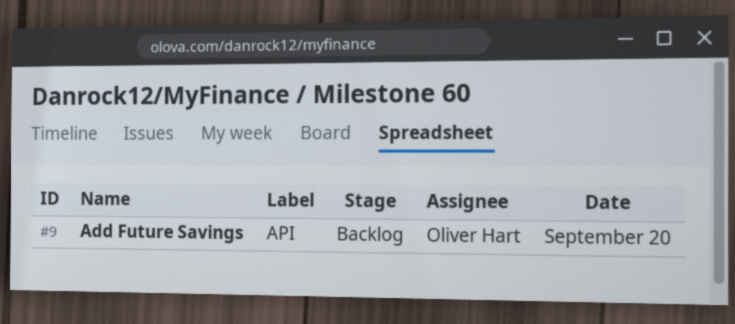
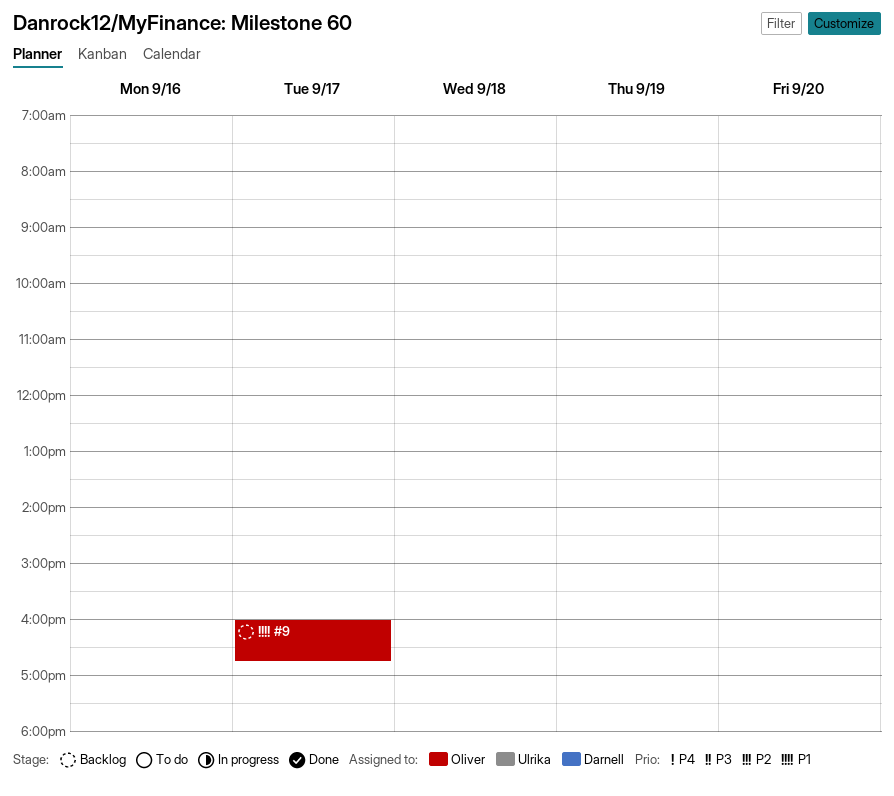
#9, day: Sep 20 -> Sep 17

